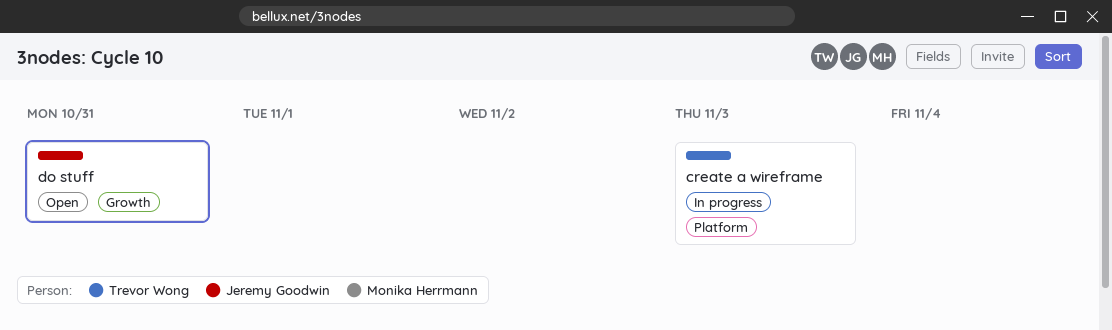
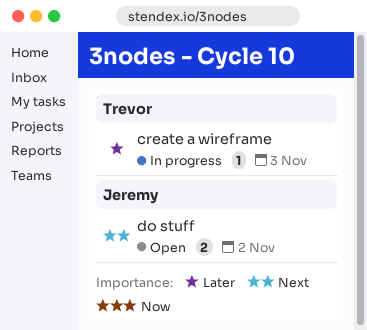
do stuff, due: Oct 31 -> Nov 2

